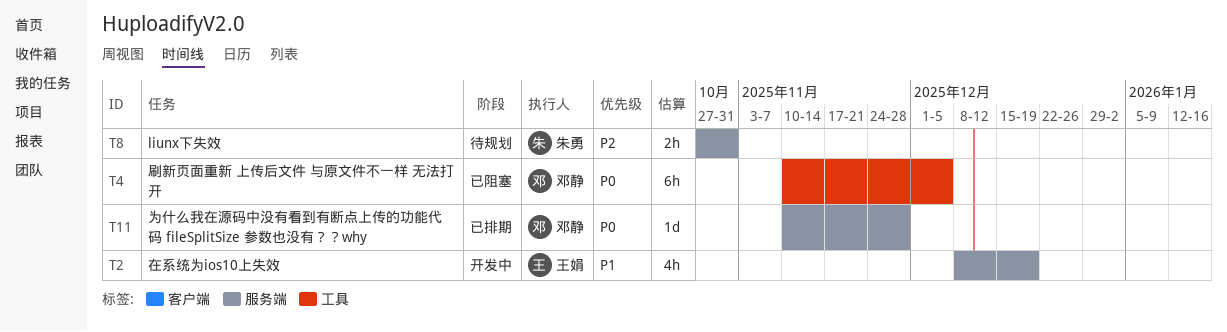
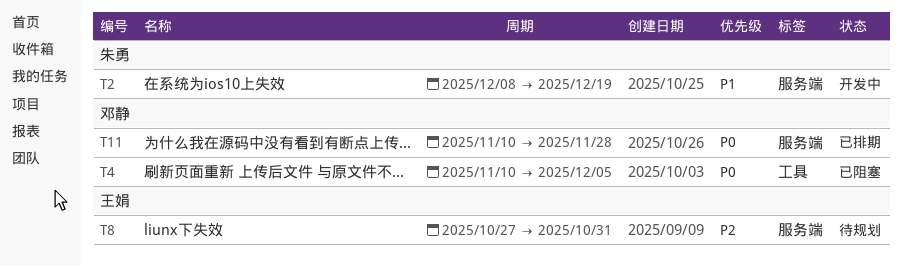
T2, owner: 王娟 -> 朱勇
T8, owner: 朱勇 -> 王娟

